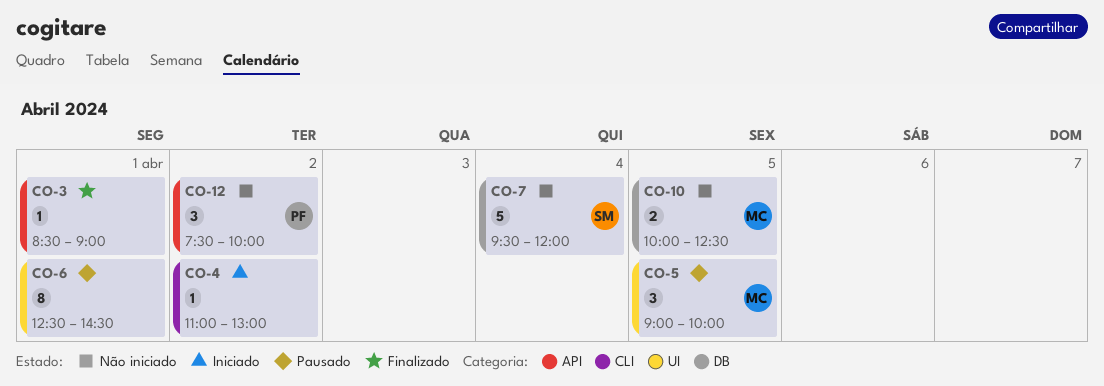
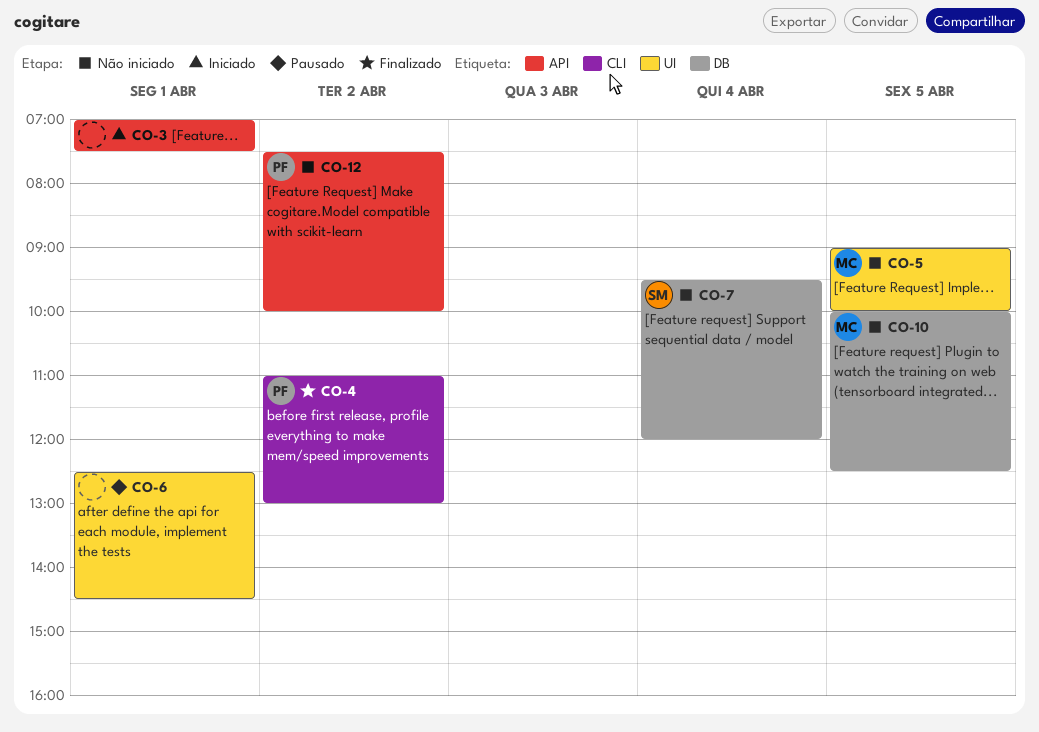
CO-3, status: Finalizado -> Iniciado
CO-3, begins: 08:30 -> 07:00
CO-3, ends: 09:00 -> 07:30
CO-4, status: Iniciado -> Finalizado
CO-4, owner: none -> PF
CO-5, status: Pausado -> Não iniciado

